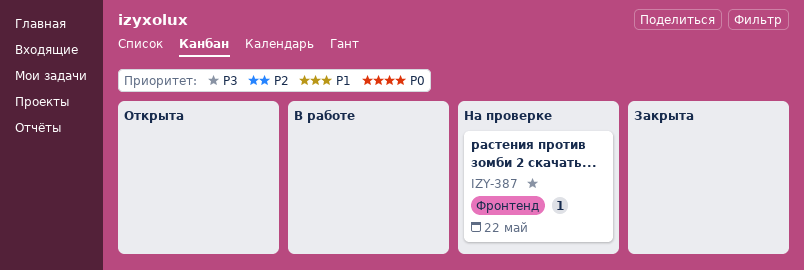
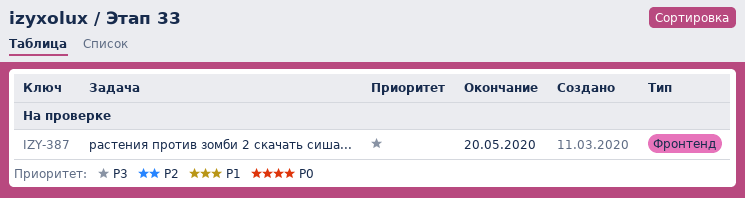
IZY-387, due: May 22 -> May 20

